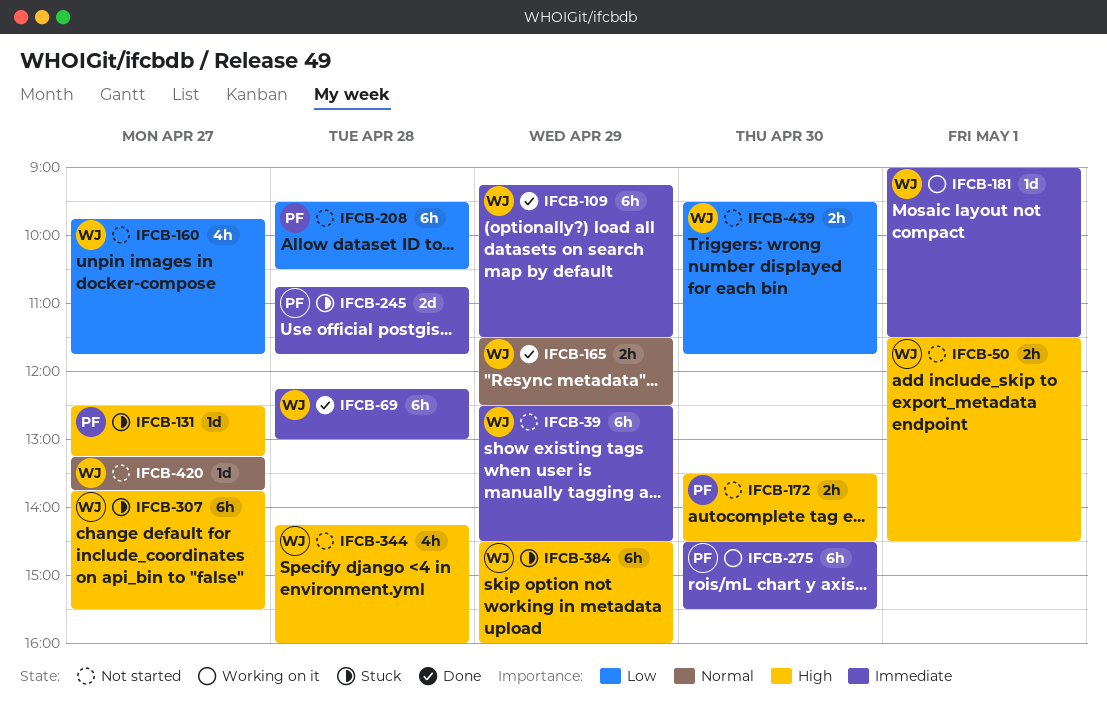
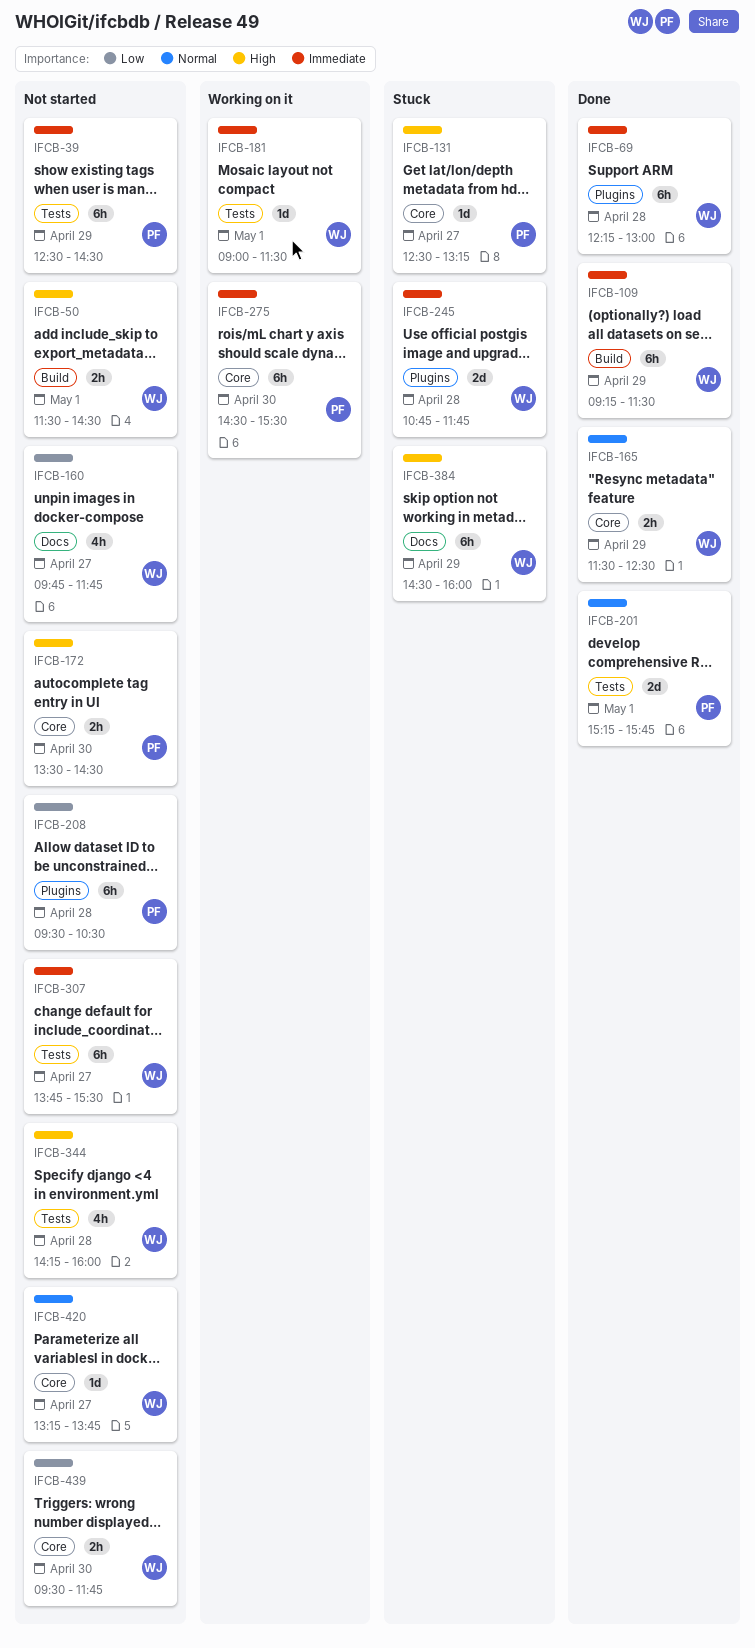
IFCB-39, owner: WJ -> PF
IFCB-201: none -> present
IFCB-245, owner: PF -> WJ
IFCB-307, status: Stuck -> Not started
IFCB-307, priority: High -> Immediate

